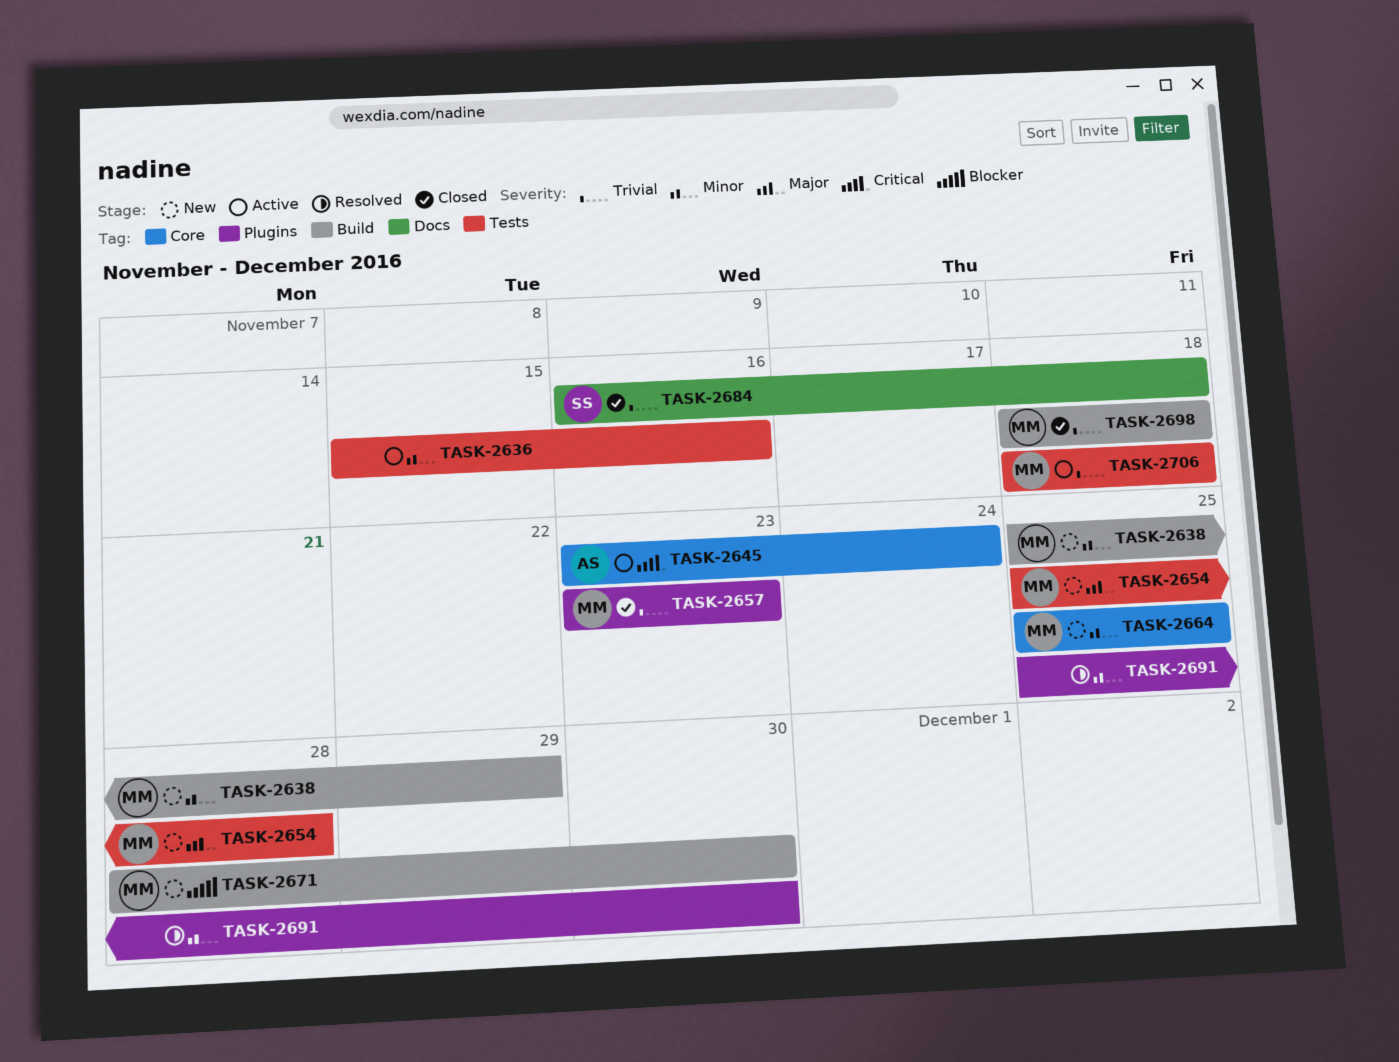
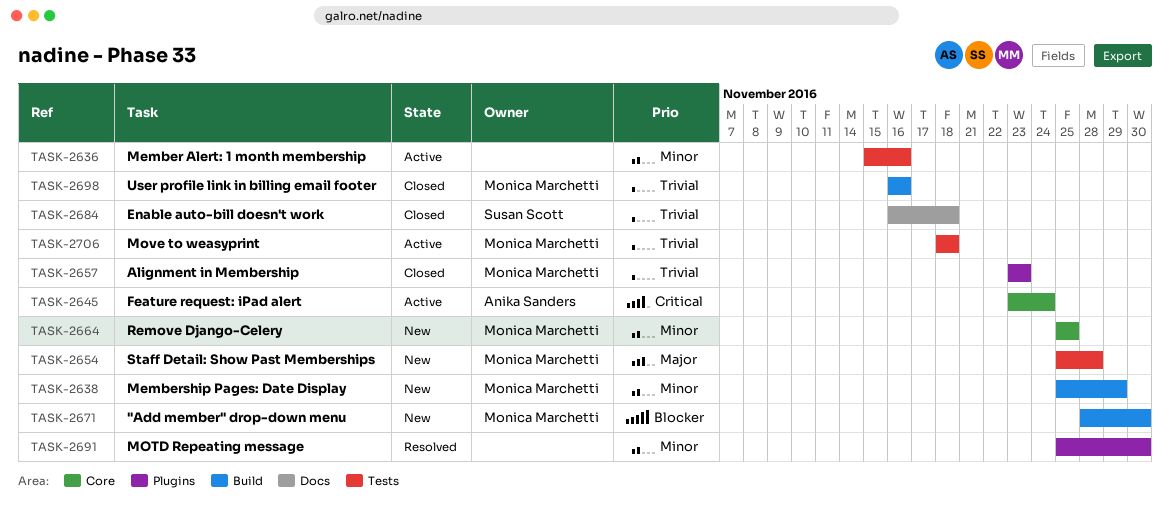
TASK-2698, start: Nov 18 -> Nov 16
TASK-2698, due: Nov 18 -> Nov 16

